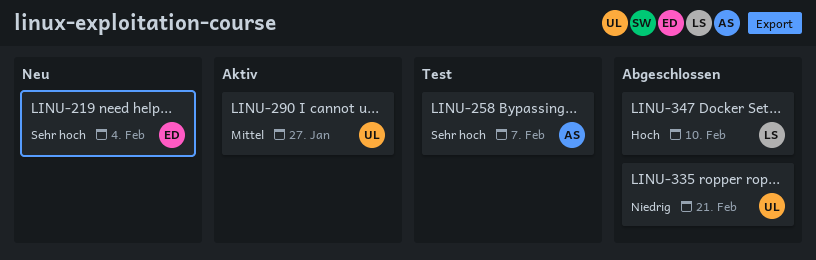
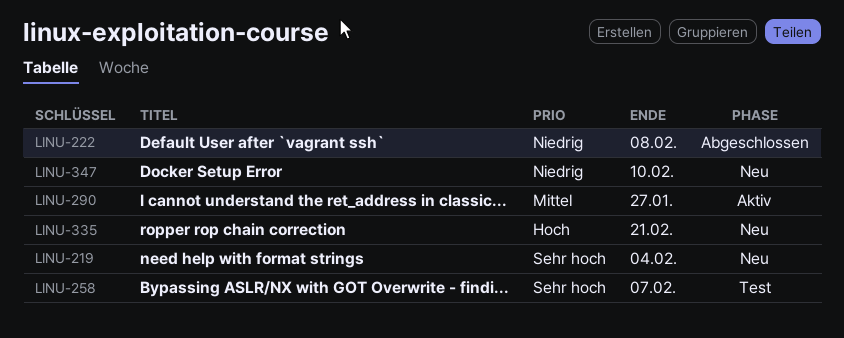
LINU-222: none -> present
LINU-335, status: Abgeschlossen -> Neu
LINU-335, priority: Niedrig -> Hoch
LINU-347, status: Abgeschlossen -> Neu
LINU-347, priority: Hoch -> Niedrig

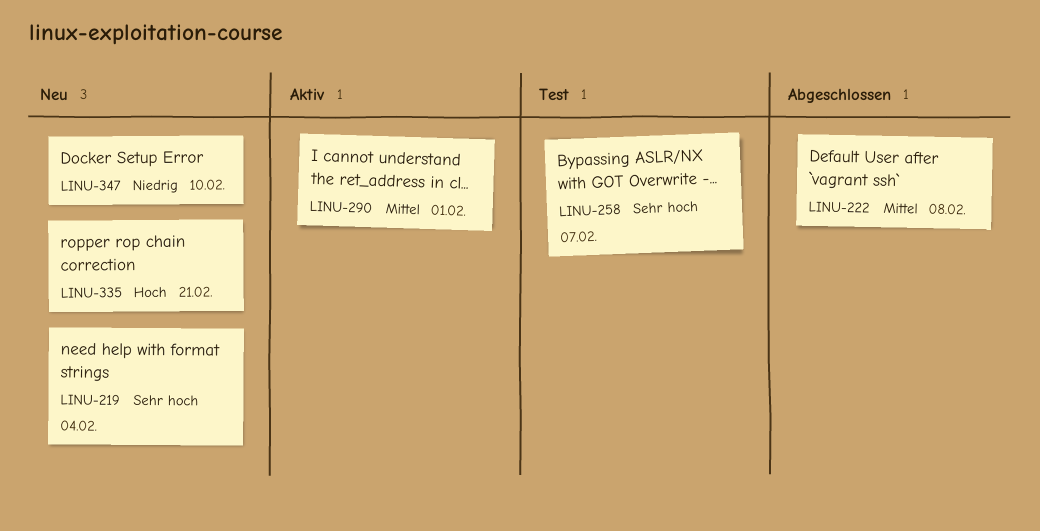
LINU-222, priority: Niedrig -> Mittel
LINU-290, due: Jan 27 -> Feb 1

